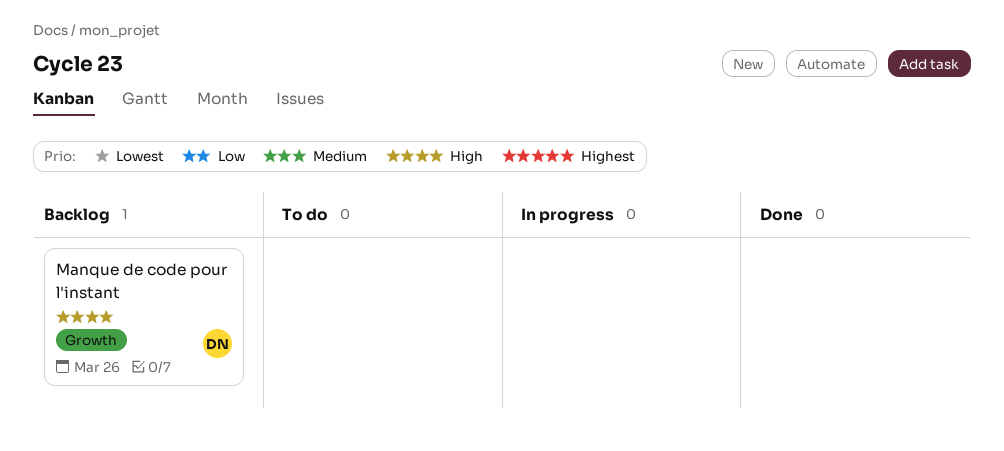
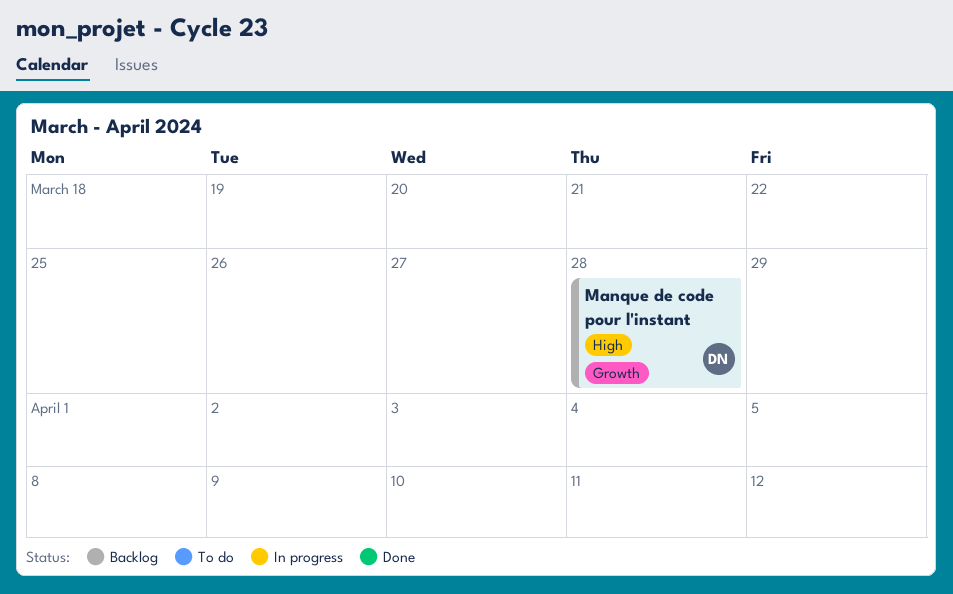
Manque de code pour l'instant, due: Mar 26 -> Mar 28

